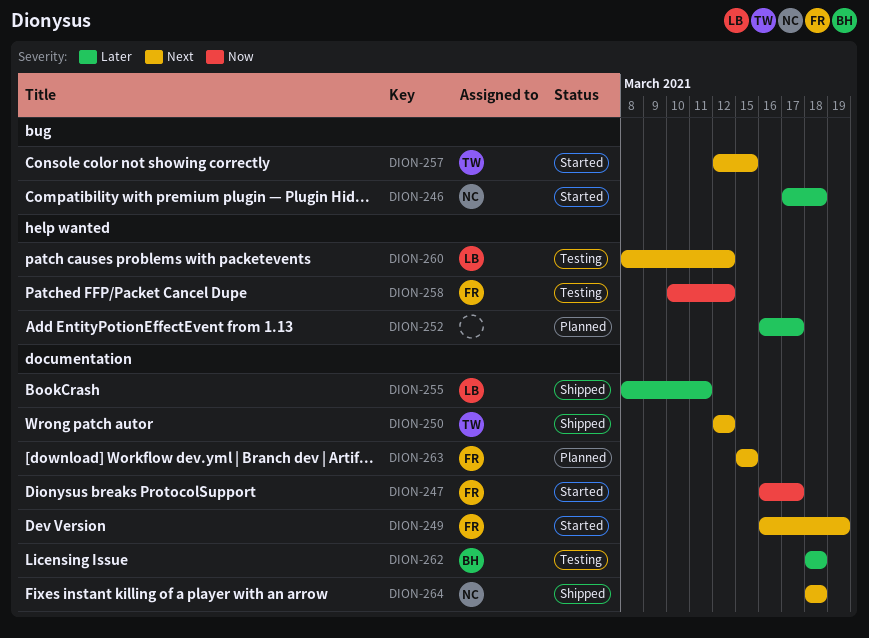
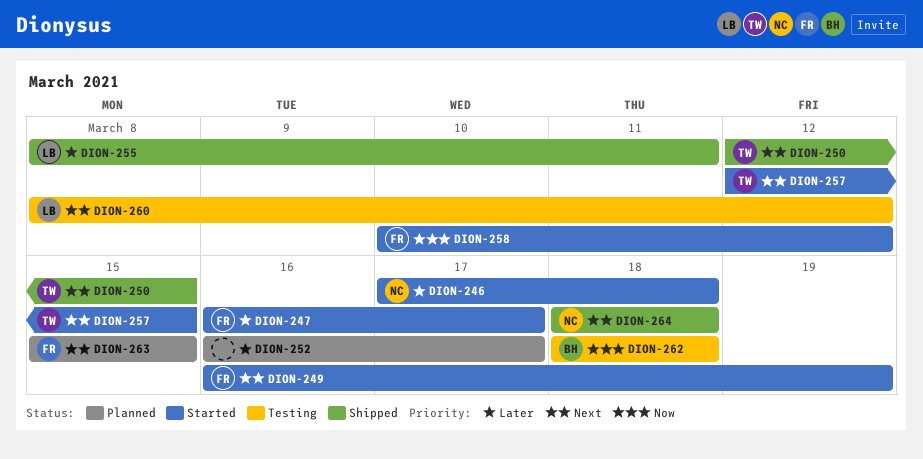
DION-247, priority: Now -> Later
DION-250, due: Mar 12 -> Mar 15
DION-258, status: Testing -> Started
DION-262, priority: Later -> Now

